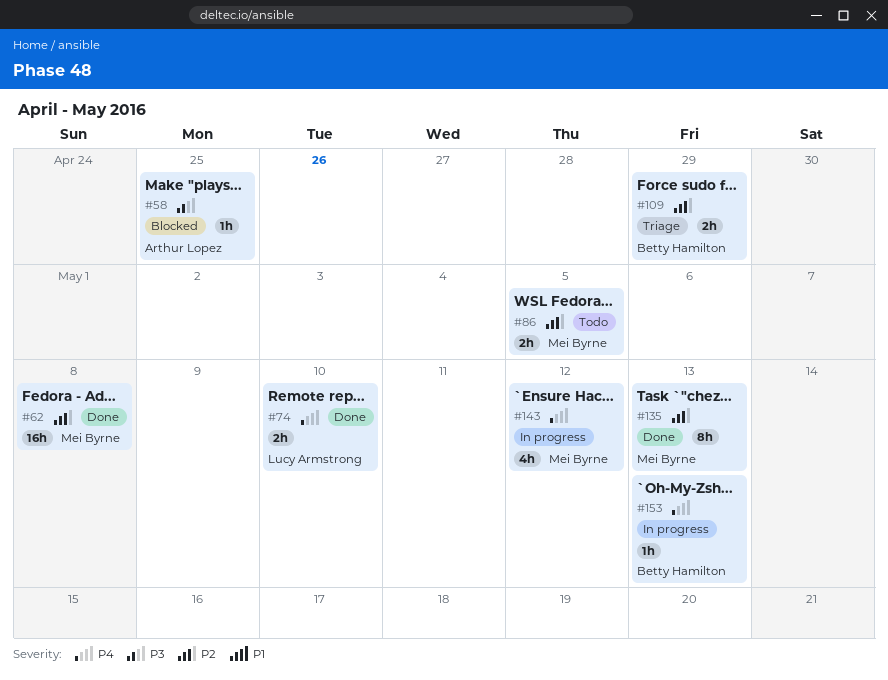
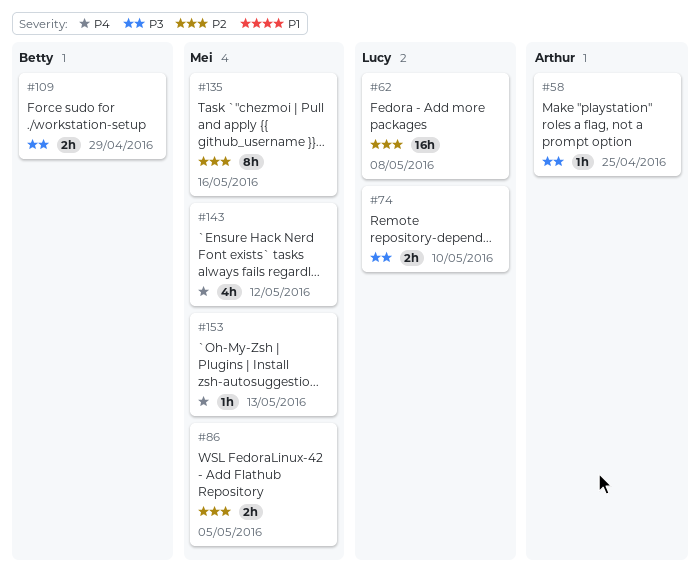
#62, owner: Mei Byrne -> Lucy Armstrong
#74, priority: P4 -> P3
#109, priority: P2 -> P3
#135, due: May 13 -> May 16
#153, owner: Betty Hamilton -> Mei Byrne

